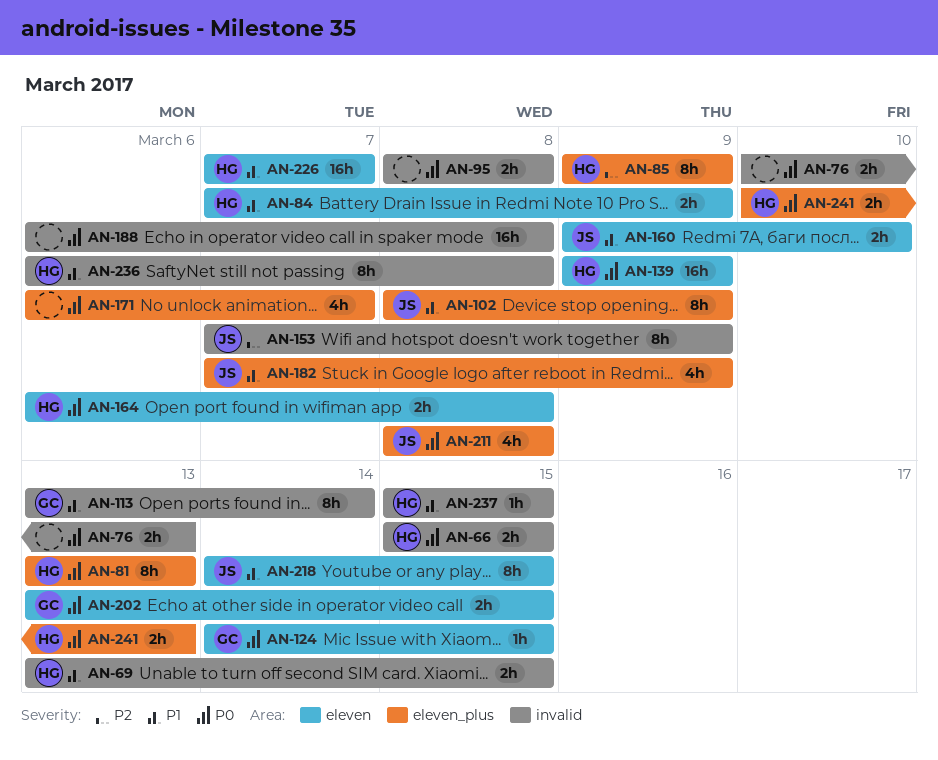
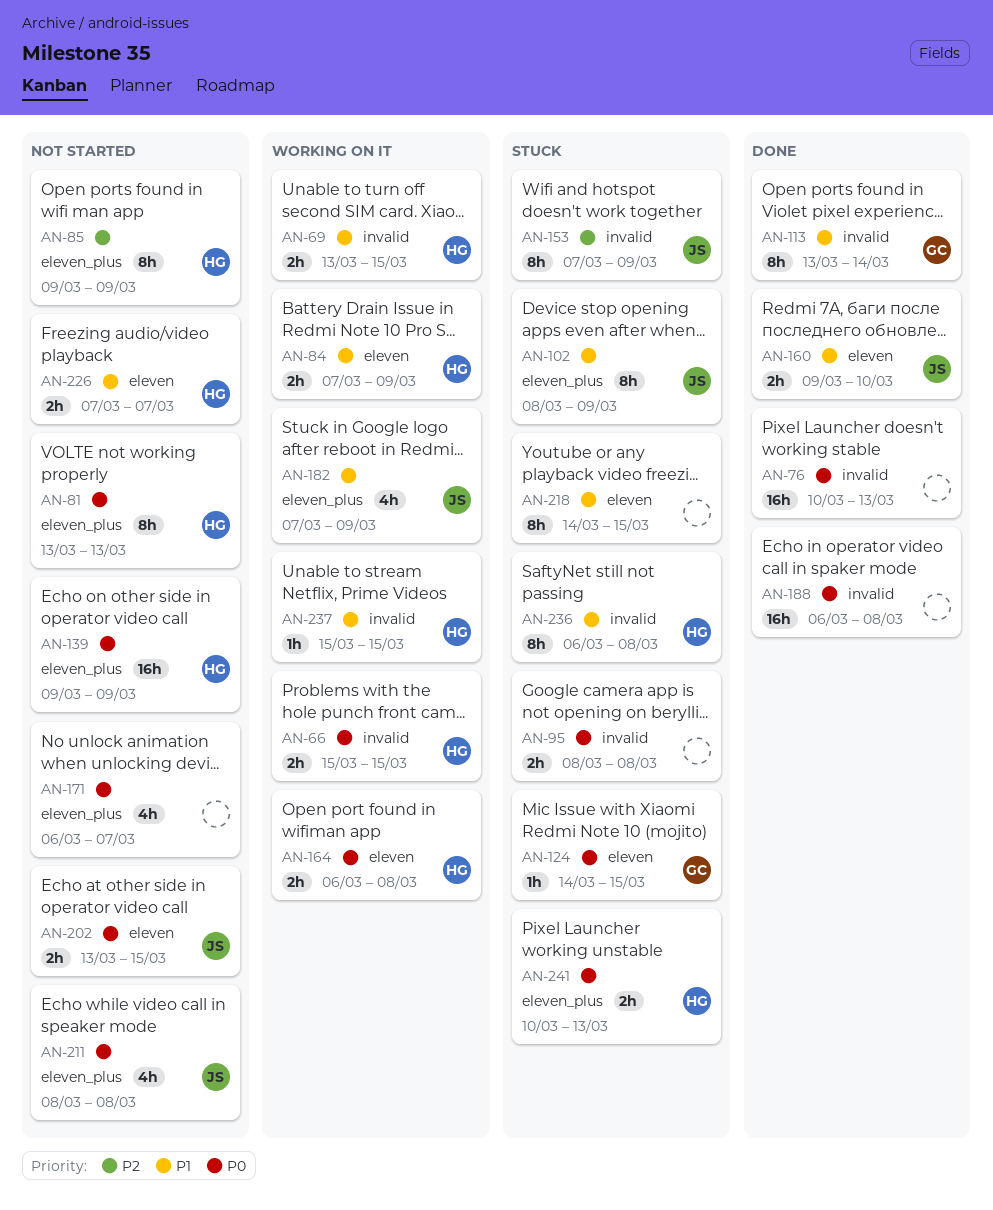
AN-76, estimate: 2h -> 16h
AN-139, label: eleven -> eleven_plus
AN-202, owner: GC -> JS
AN-218, owner: JS -> none
AN-226, estimate: 16h -> 2h

